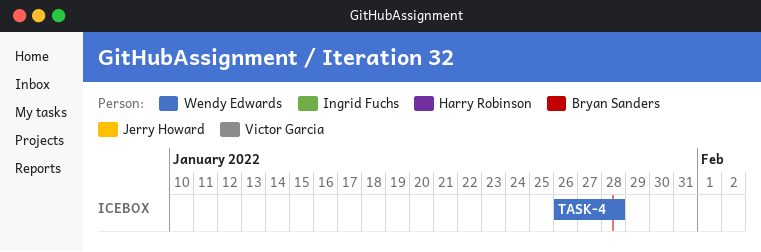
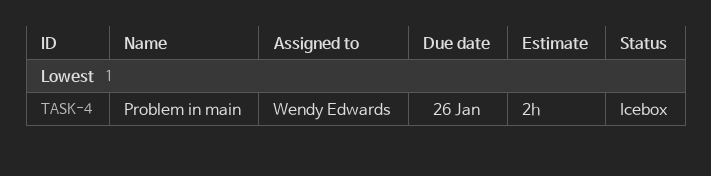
TASK-4, due: Jan 28 -> Jan 26

